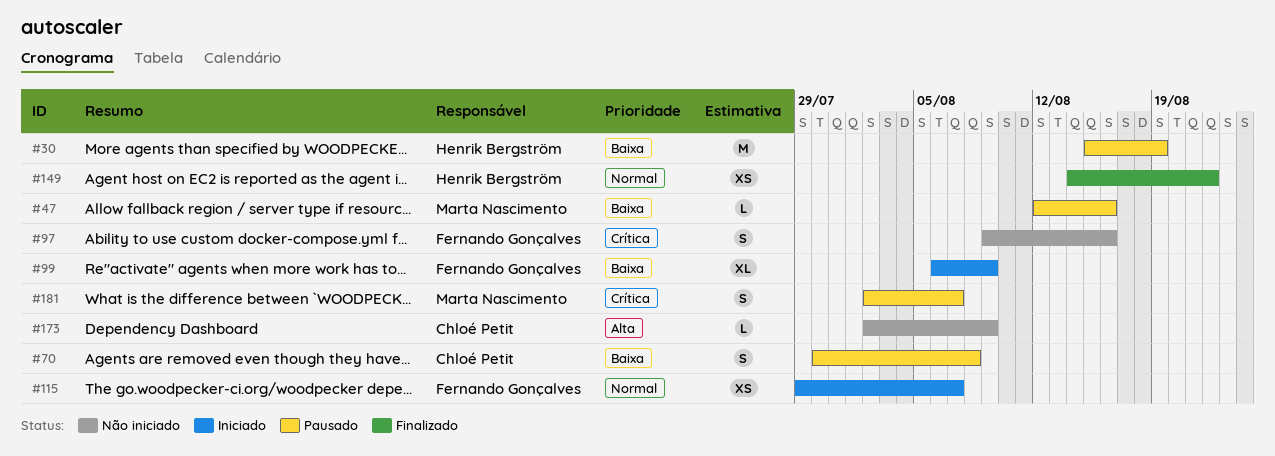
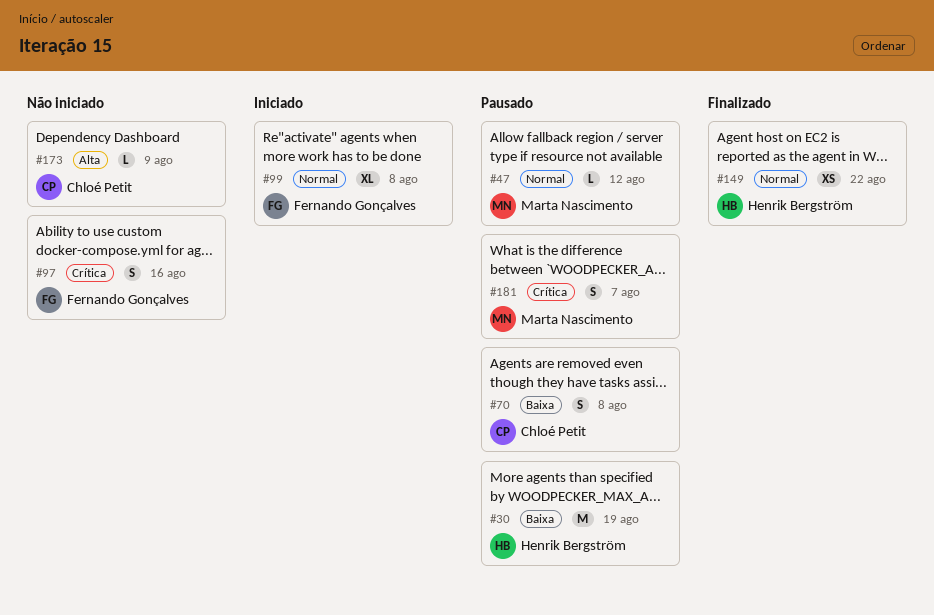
#47, priority: Baixa -> Normal
#47, due: Aug 16 -> Aug 12
#99, priority: Baixa -> Normal
#99, due: Aug 9 -> Aug 8
#115: present -> none

